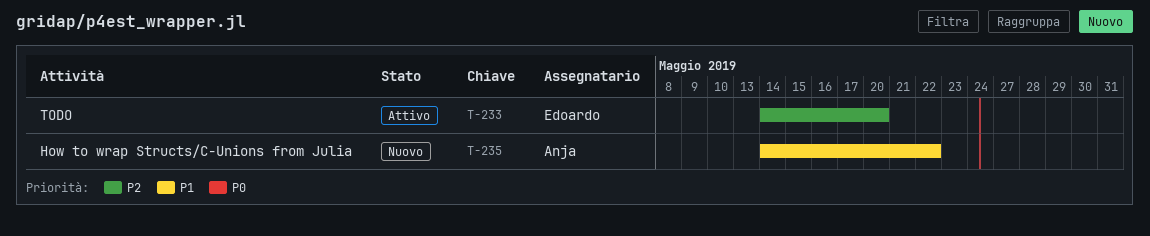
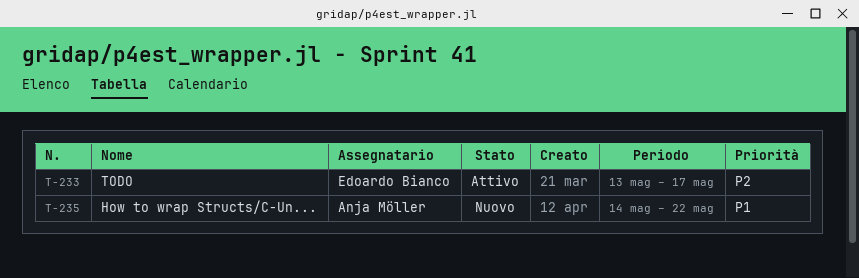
T-233, start: May 14 -> May 13
T-233, due: May 20 -> May 17

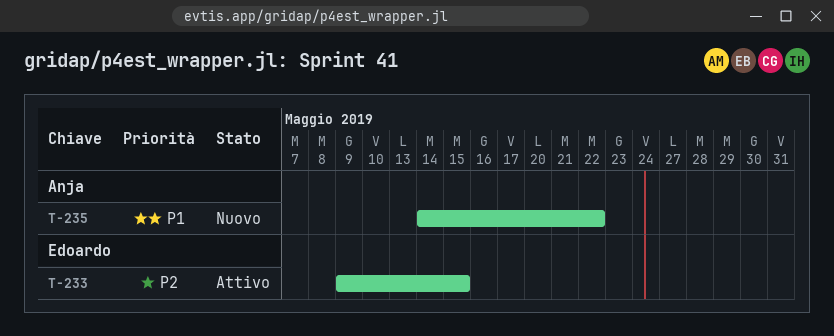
T-233, start: May 13 -> May 9
T-233, due: May 17 -> May 15

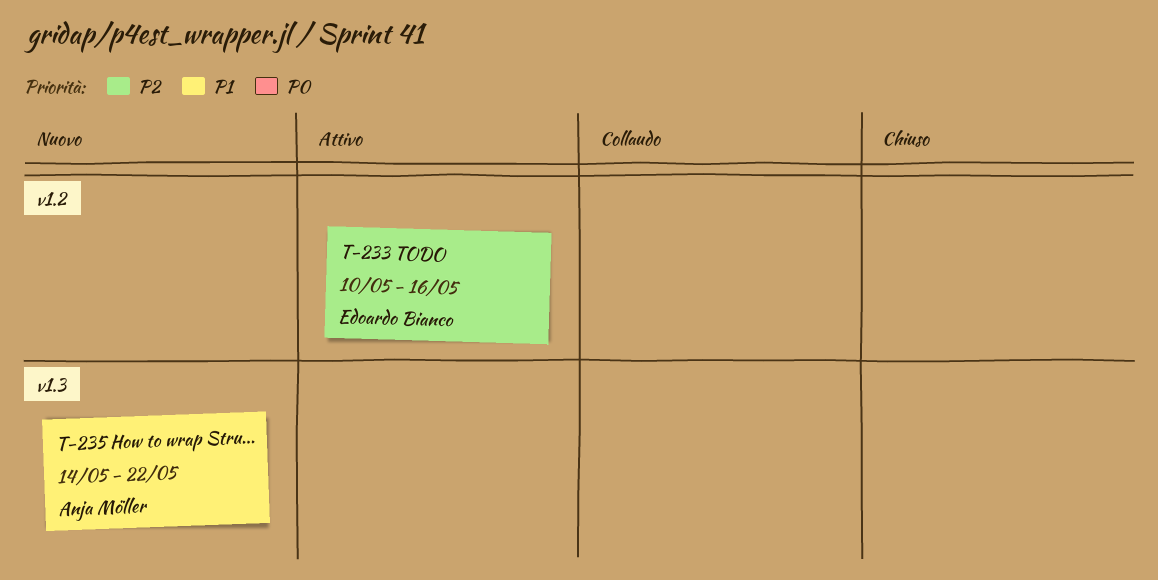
T-233, start: May 9 -> May 10
T-233, due: May 15 -> May 16

